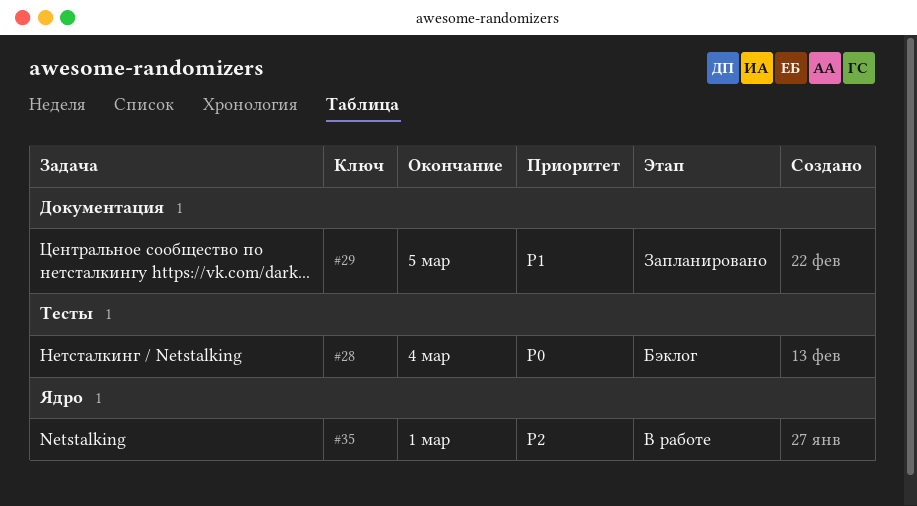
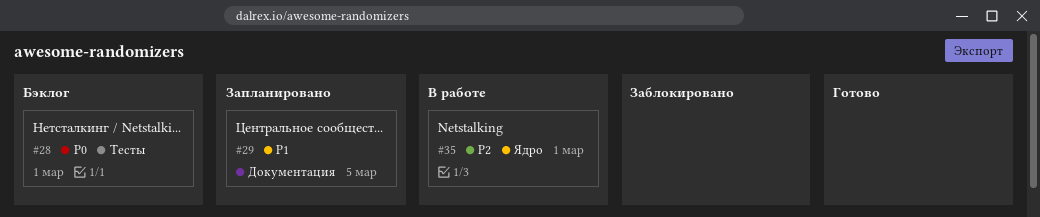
#28, due: Mar 4 -> Mar 1

